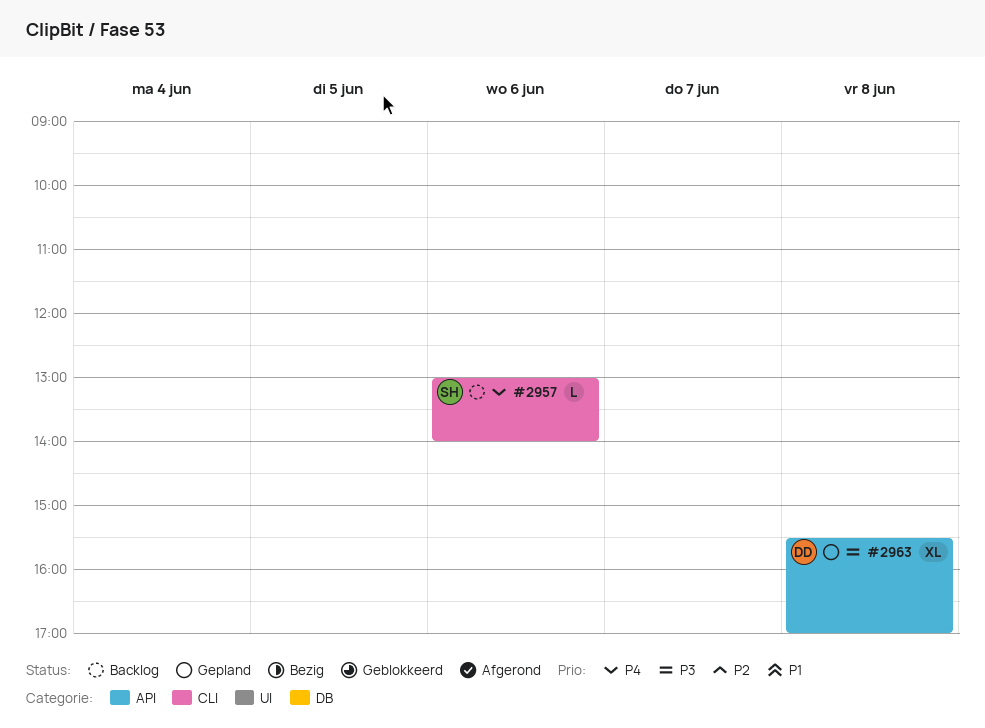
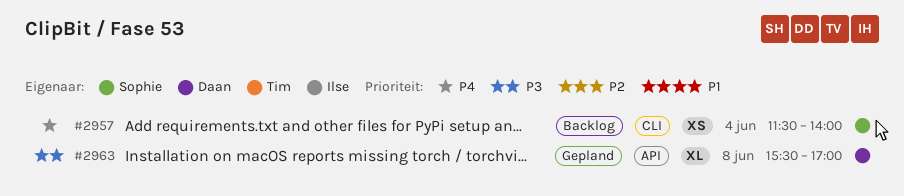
#2957, estimate: L -> XS
#2957, day: Jun 6 -> Jun 4
#2957, begins: 13:00 -> 11:30

